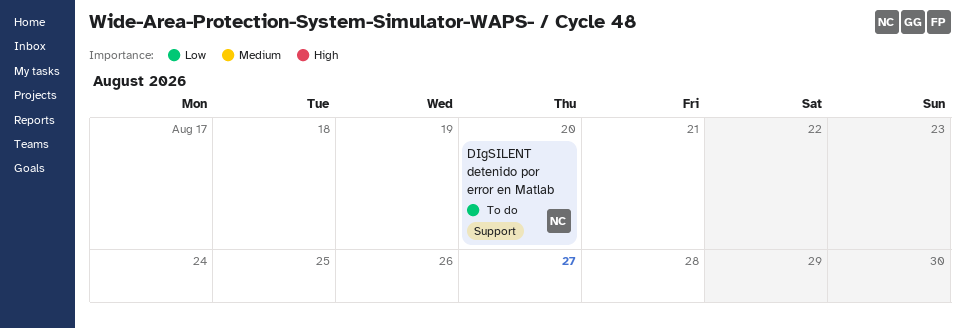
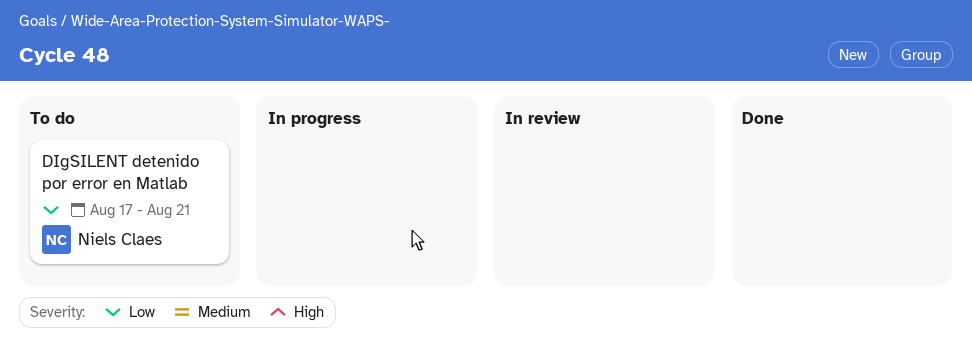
DIgSILENT detenido por error en Matlab, due: Aug 20 -> Aug 21

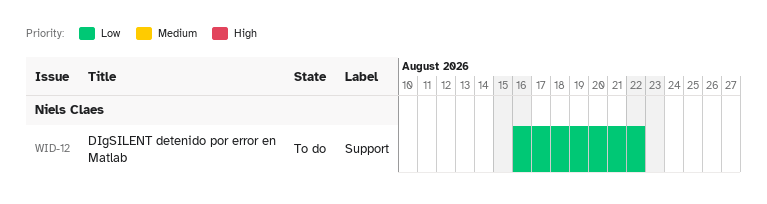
DIgSILENT detenido por error en Matlab, start: Aug 17 -> Aug 16
DIgSILENT detenido por error en Matlab, due: Aug 21 -> Aug 22

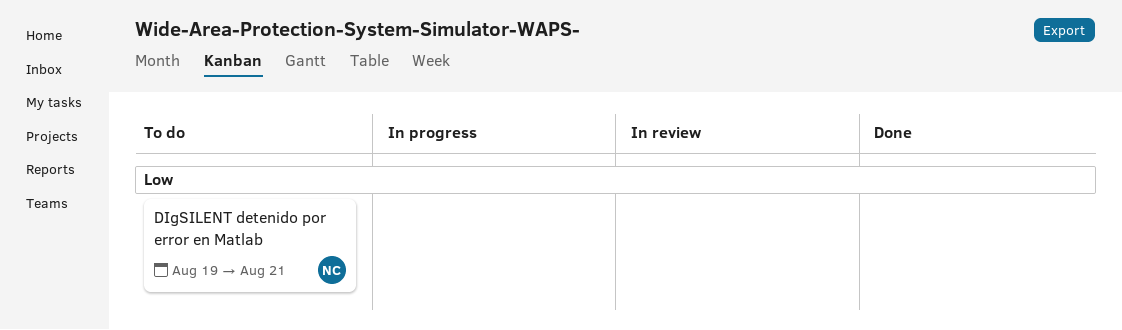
DIgSILENT detenido por error en Matlab, start: Aug 16 -> Aug 19
DIgSILENT detenido por error en Matlab, due: Aug 22 -> Aug 21

